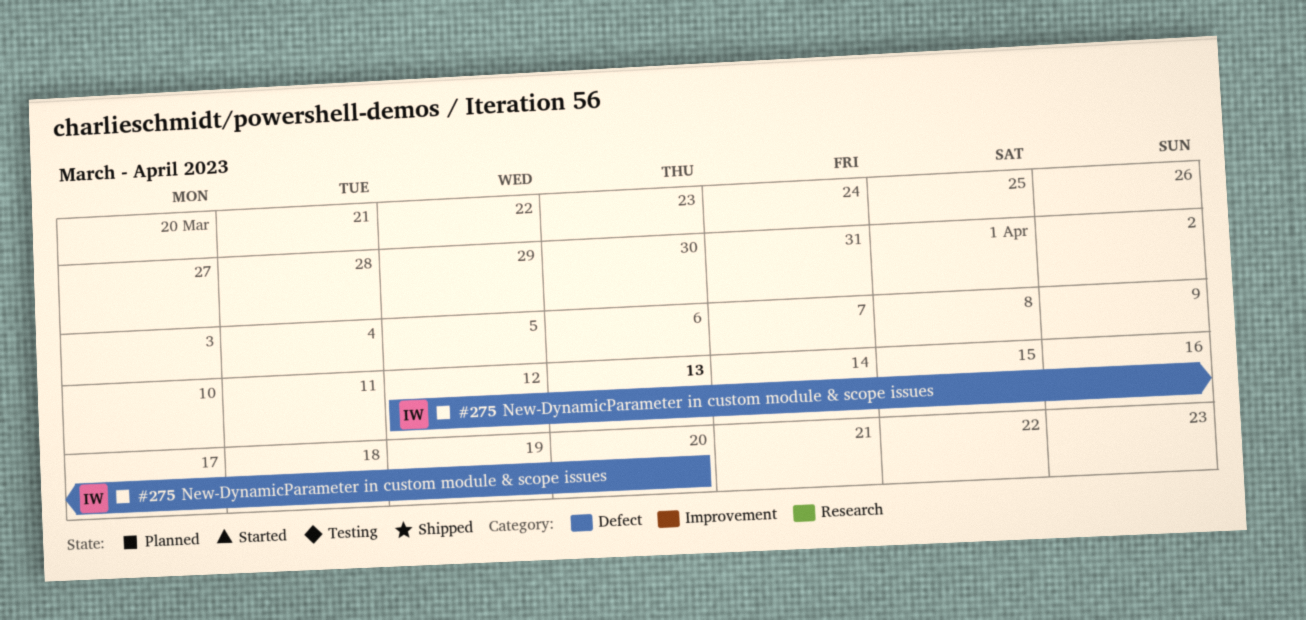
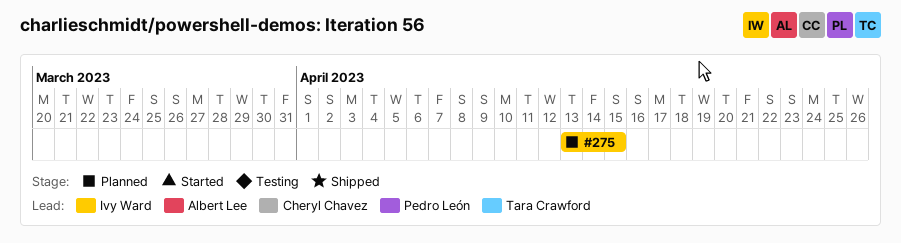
#275, start: Apr 12 -> Apr 13
#275, due: Apr 20 -> Apr 15

